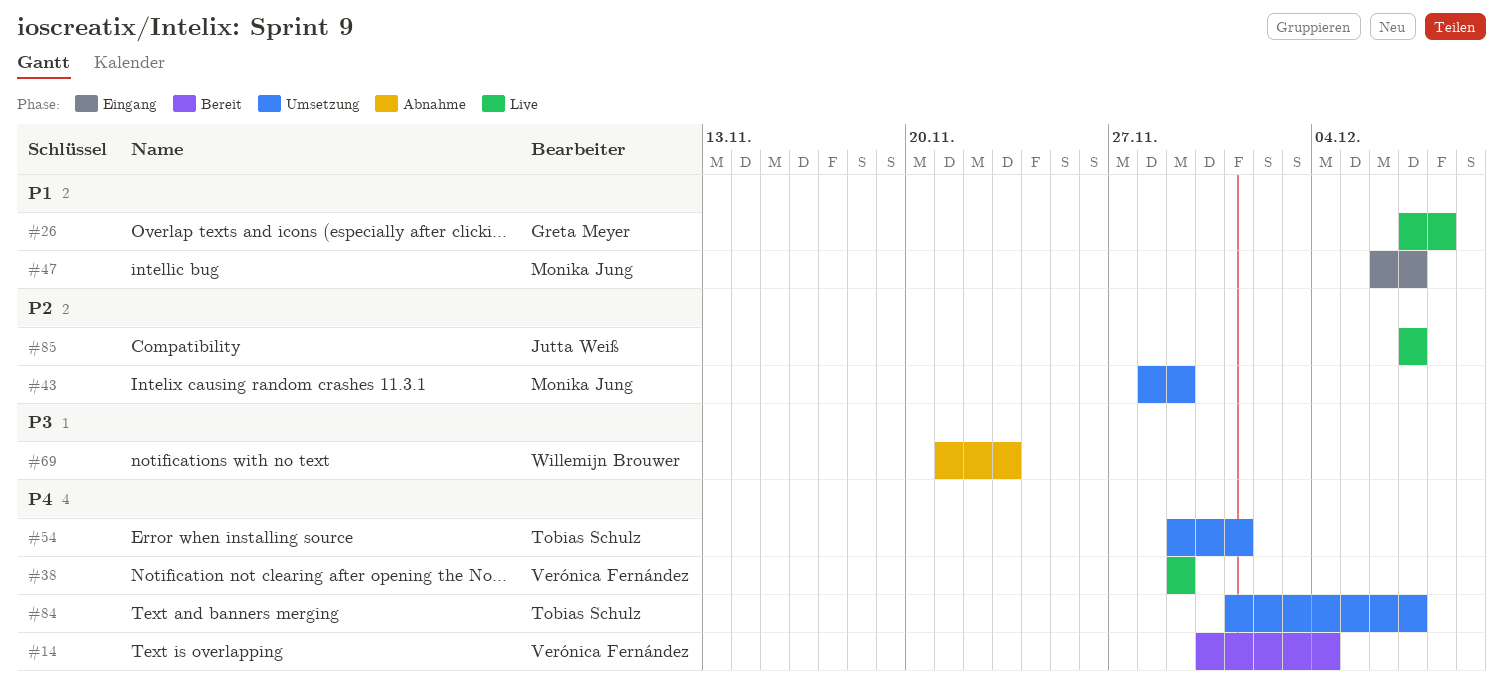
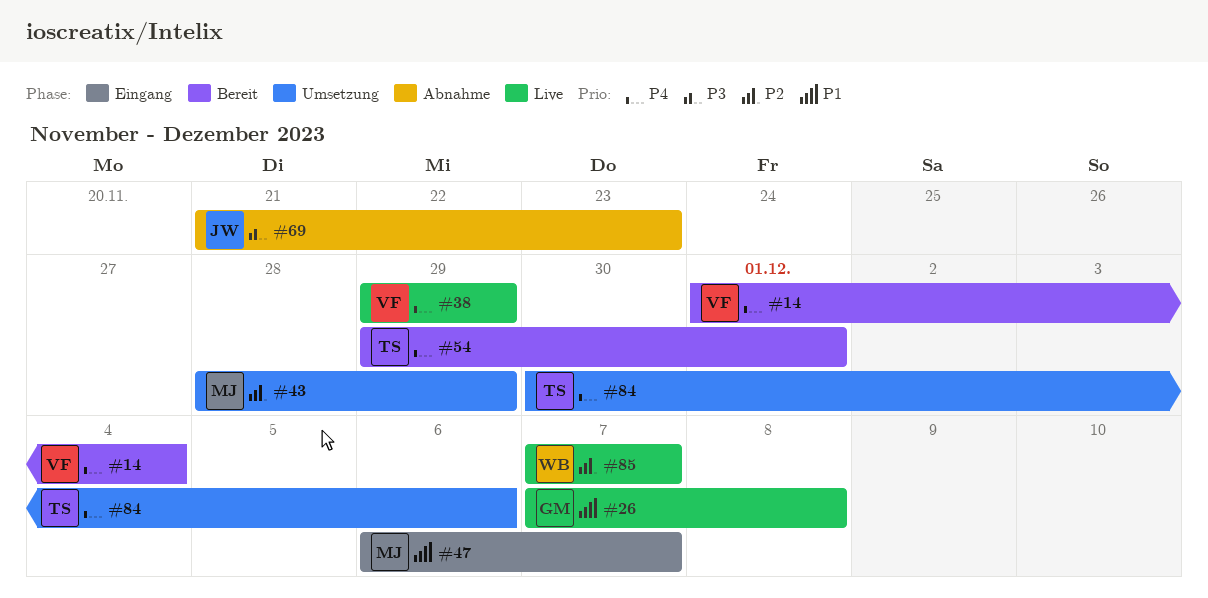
#14, start: Nov 30 -> Dec 1
#54, status: Umsetzung -> Bereit
#69, owner: Willemijn Brouwer -> Jutta Weiß
#84, start: Dec 1 -> Nov 30
#84, due: Dec 7 -> Dec 6
#85, owner: Jutta Weiß -> Willemijn Brouwer

